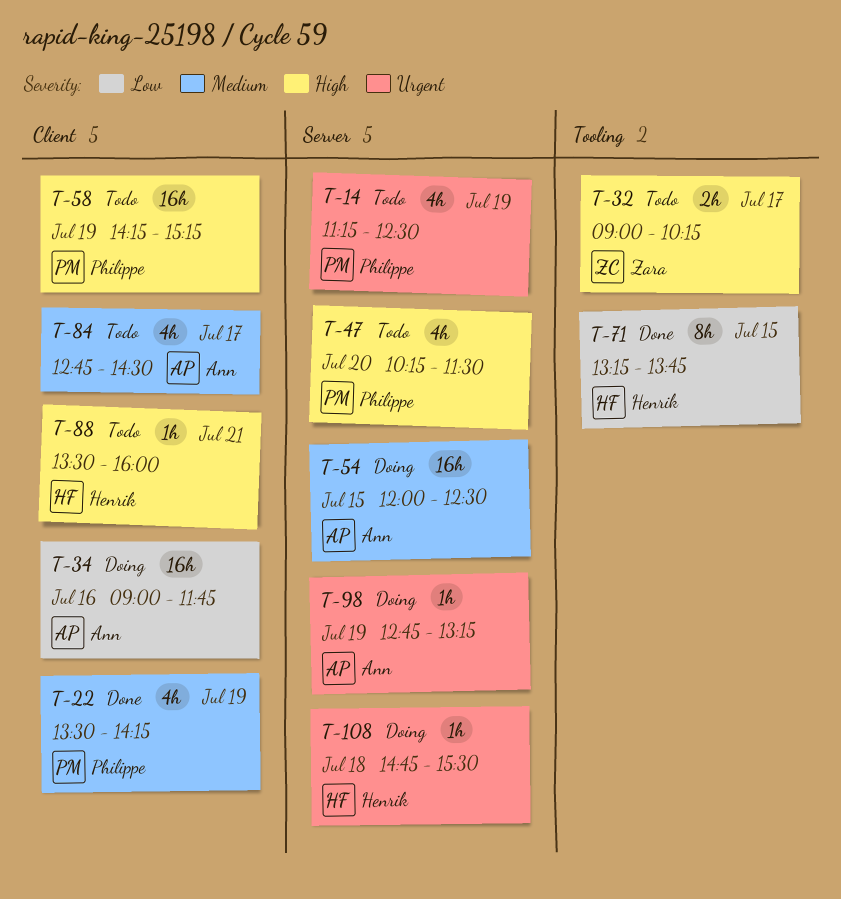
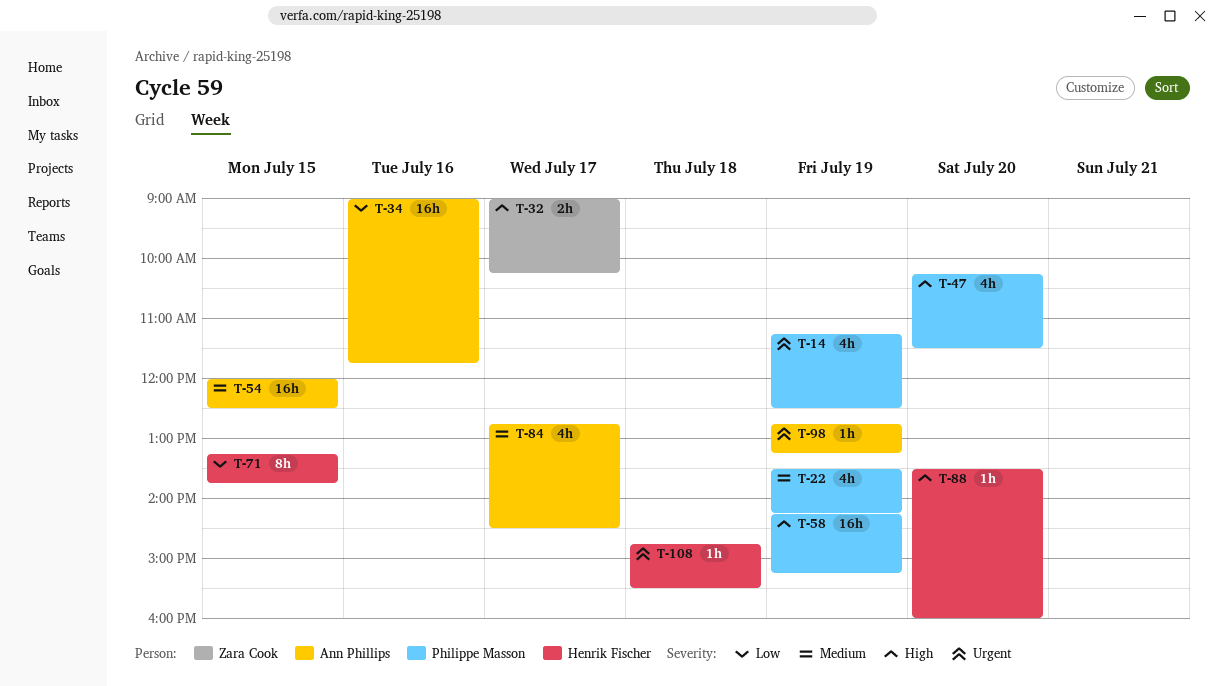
T-88, day: Jul 21 -> Jul 20

